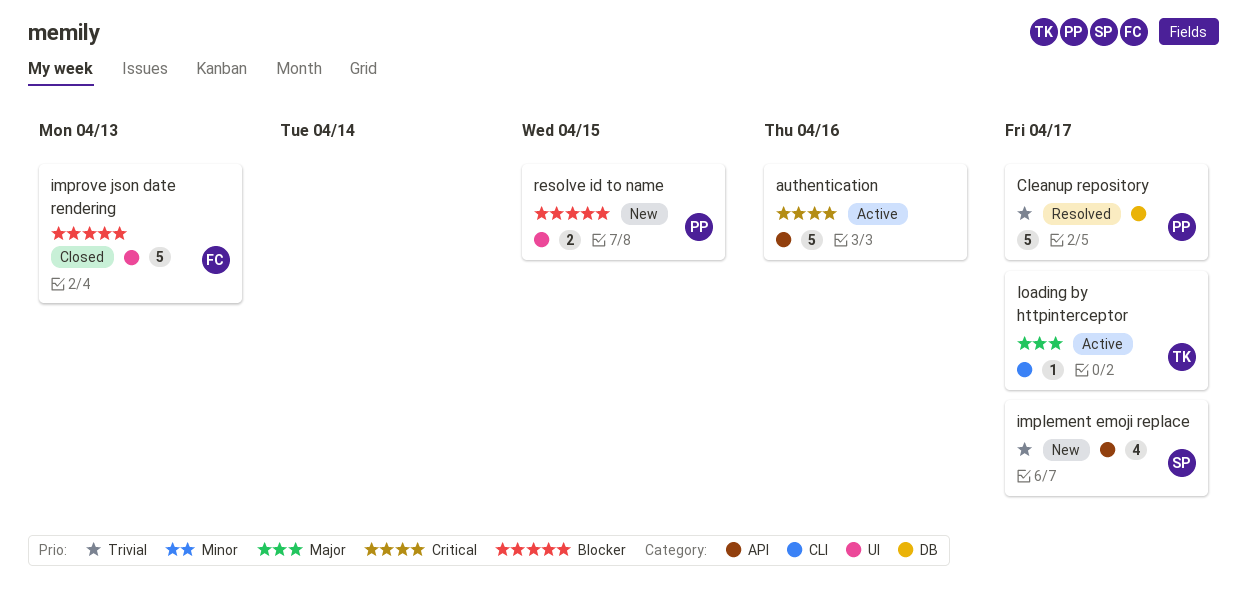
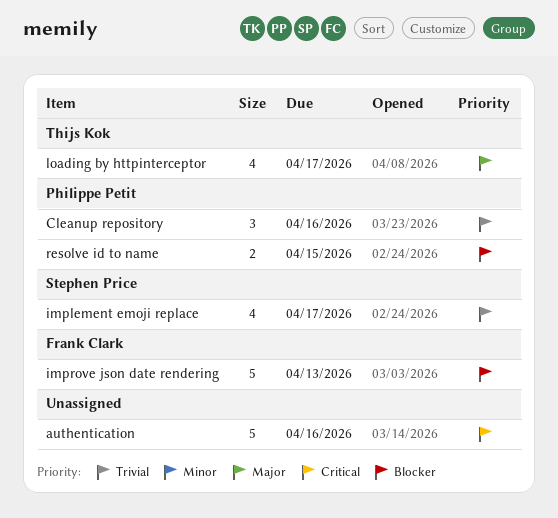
Cleanup repository, estimate: 5 -> 3
Cleanup repository, due: Apr 17 -> Apr 16
loading by httpinterceptor, estimate: 1 -> 4

